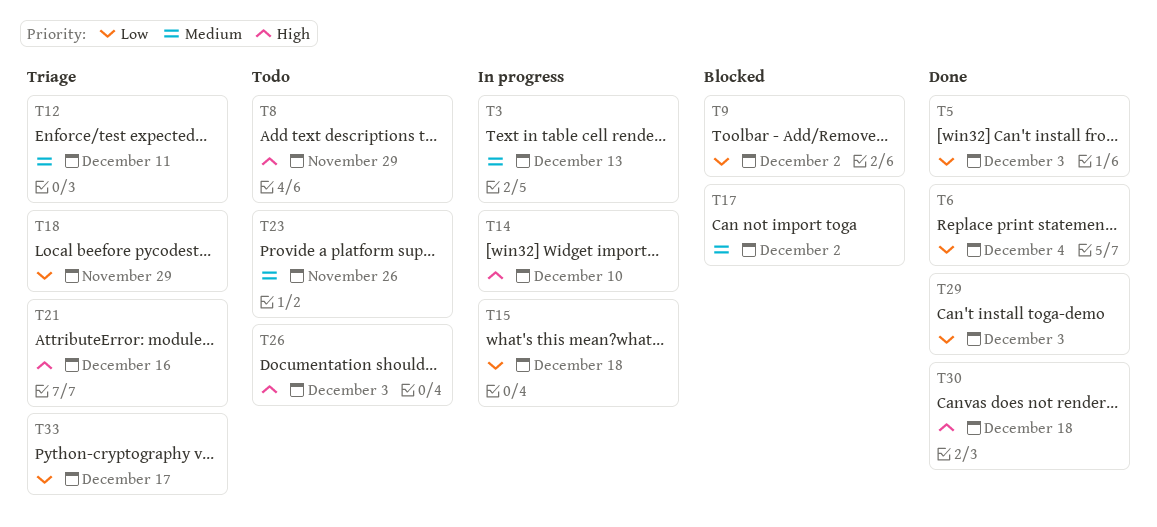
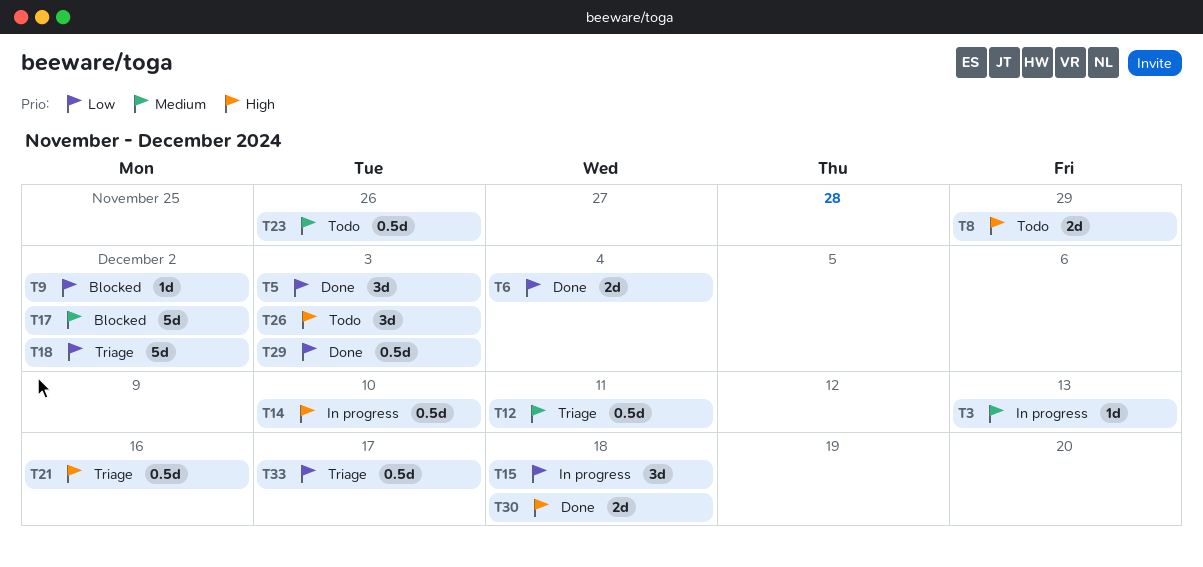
T18, due: Nov 29 -> Dec 2

